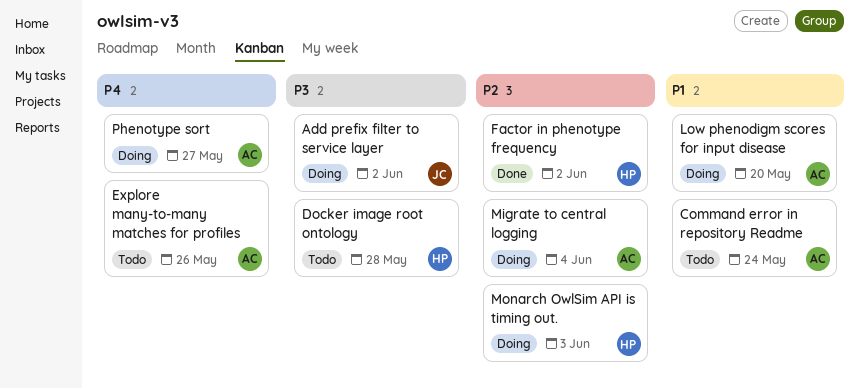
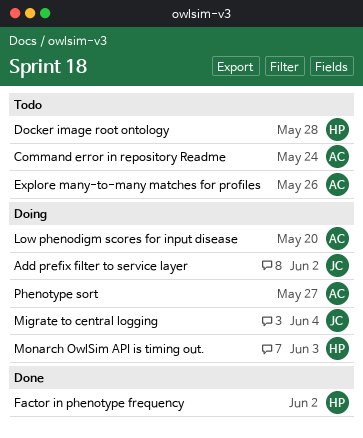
Migrate to central logging, owner: AC -> JC

